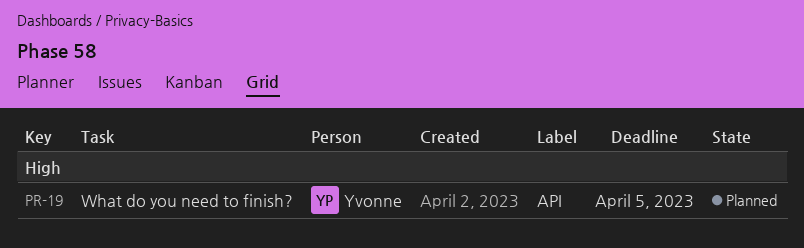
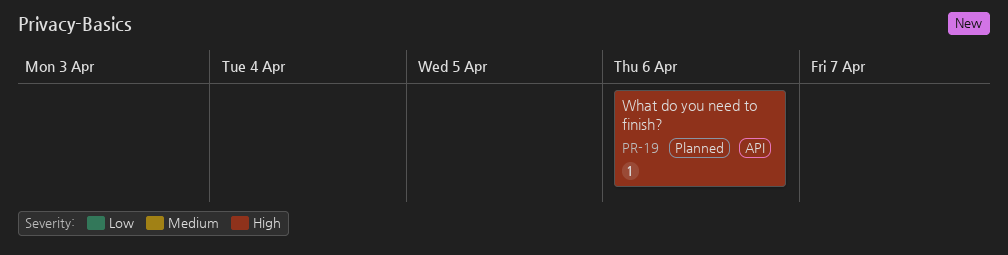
PR-19, due: Apr 5 -> Apr 6

